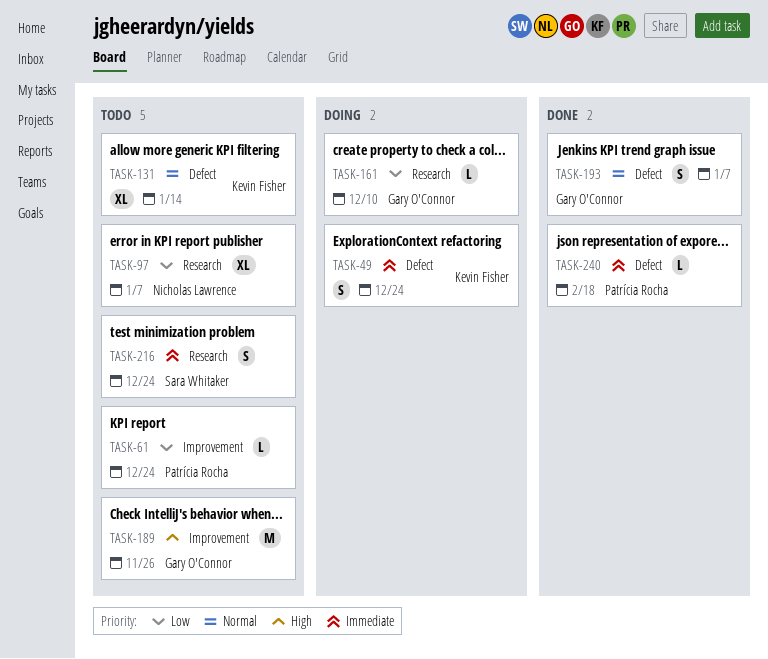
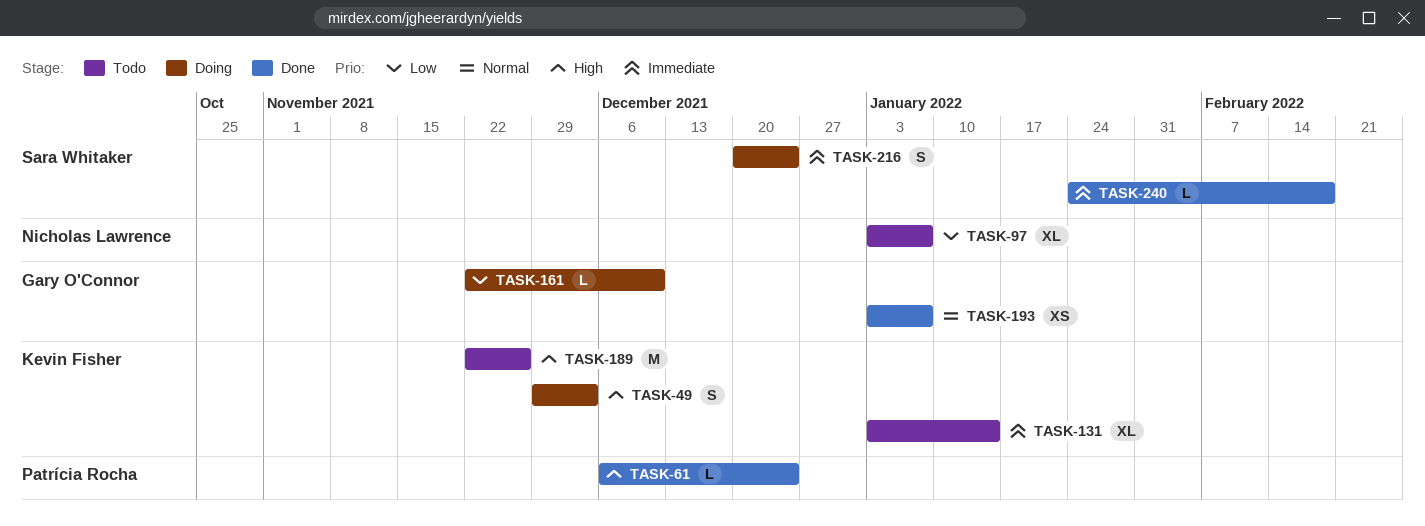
TASK-49, priority: Immediate -> High
TASK-49, due: Dec 24 -> Dec 3
TASK-61, status: Todo -> Done
TASK-61, priority: Low -> High
TASK-131, priority: Normal -> Immediate
TASK-189, owner: Gary O'Connor -> Kevin Fisher
TASK-193, estimate: S -> XS
TASK-216, status: Todo -> Doing
TASK-240, owner: Patrícia Rocha -> Sara Whitaker

